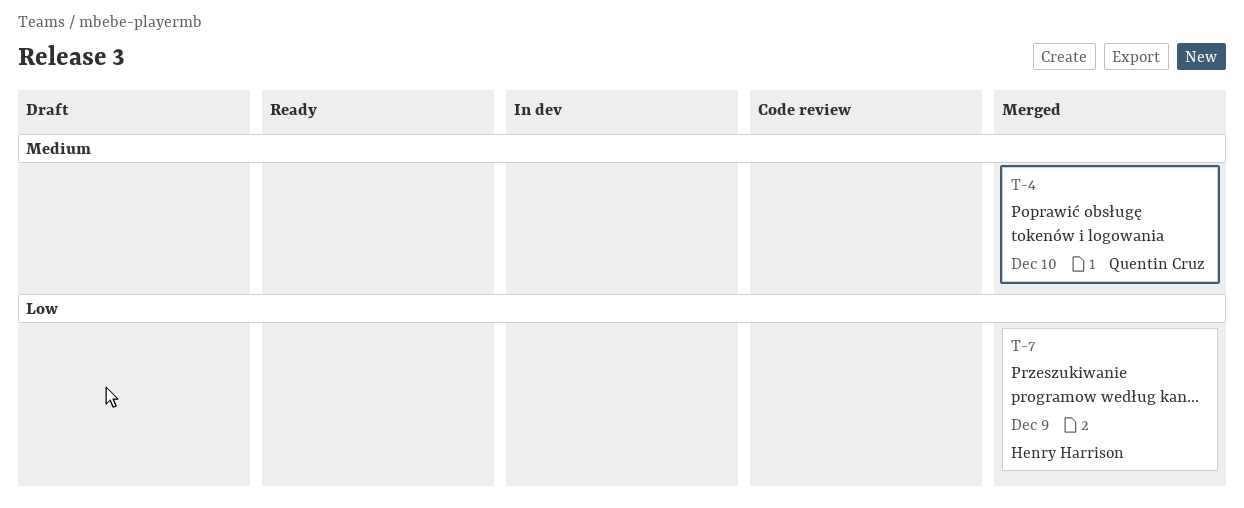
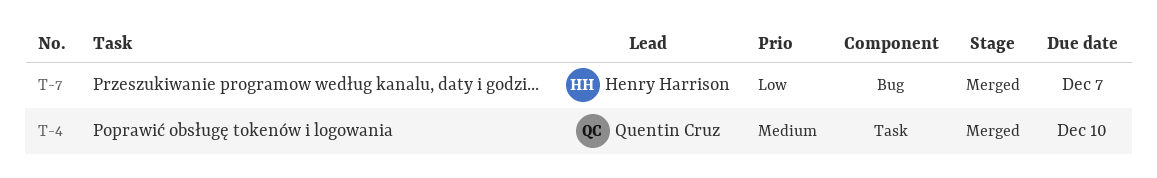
T-7, due: Dec 9 -> Dec 7

